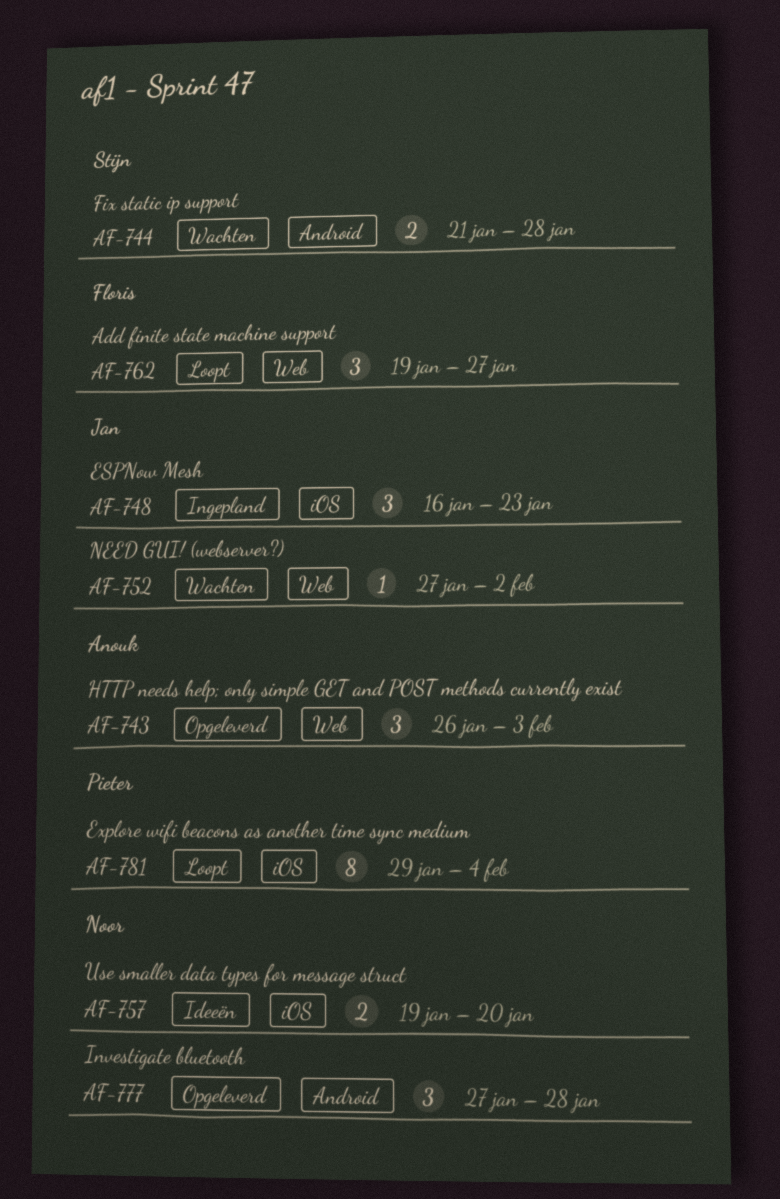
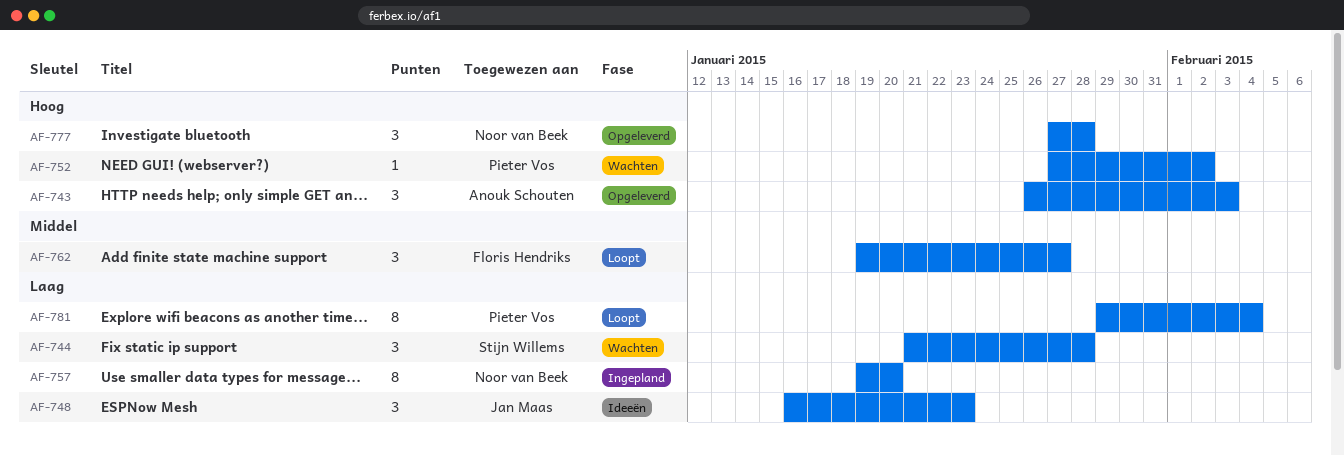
AF-744, estimate: 2 -> 3
AF-748, status: Ingepland -> Ideeën
AF-752, owner: Jan Maas -> Pieter Vos
AF-757, status: Ideeën -> Ingepland
AF-757, estimate: 2 -> 8

